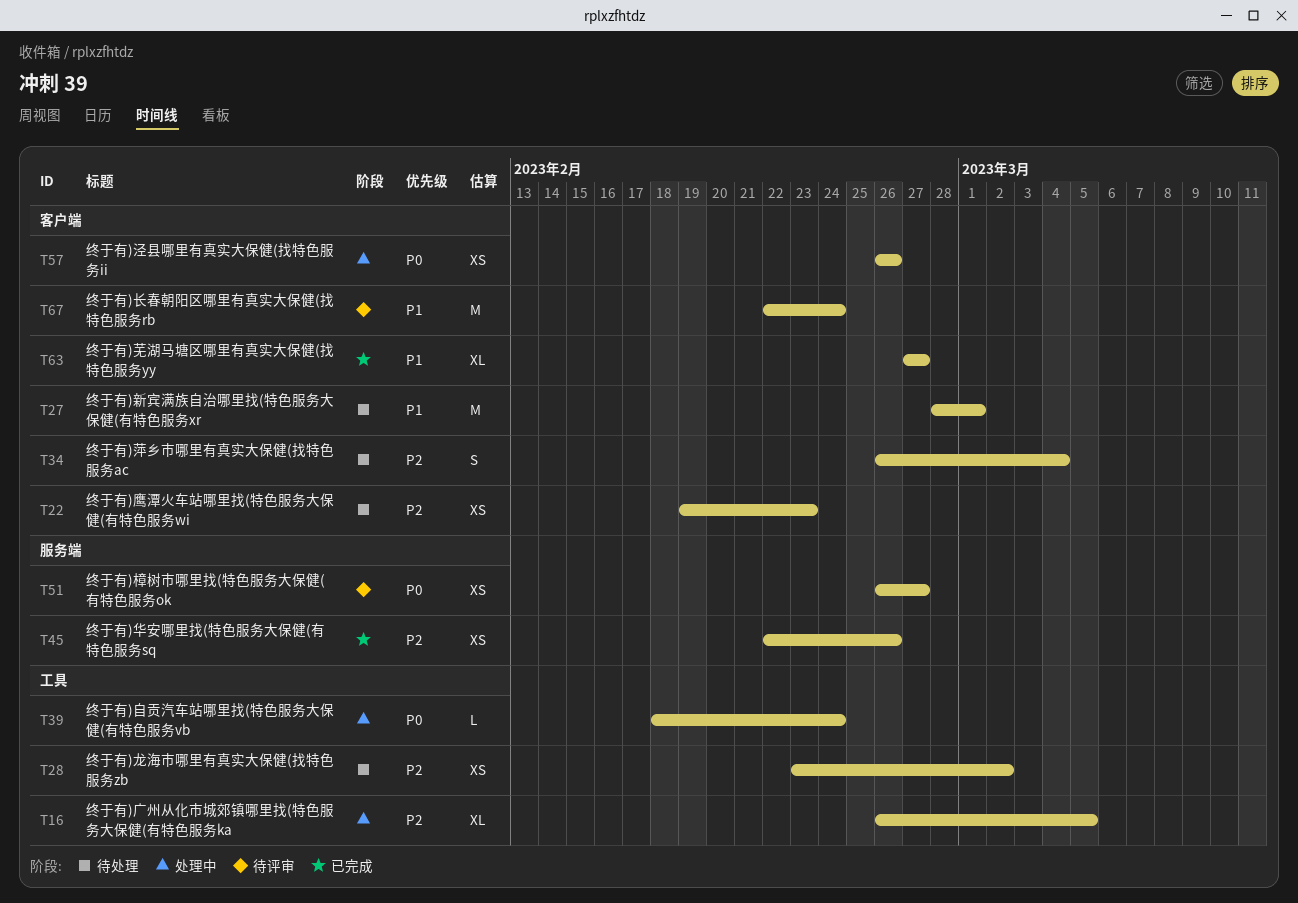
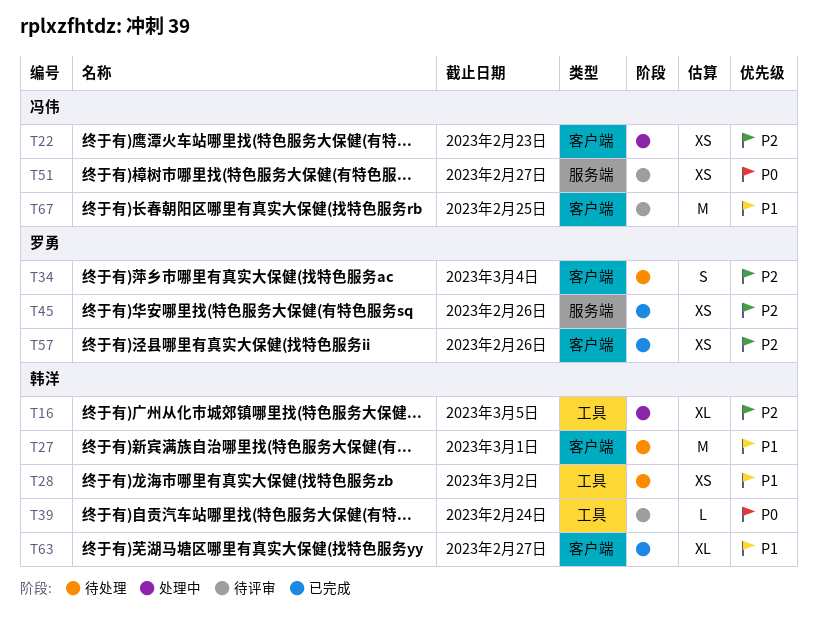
T22, status: 待处理 -> 处理中
T28, priority: P2 -> P1
T39, status: 处理中 -> 待评审
T57, status: 处理中 -> 已完成
T57, priority: P0 -> P2
T67, due: Feb 24 -> Feb 25

